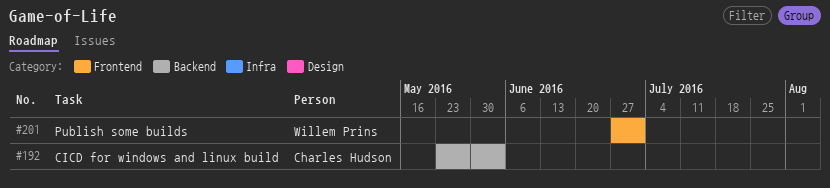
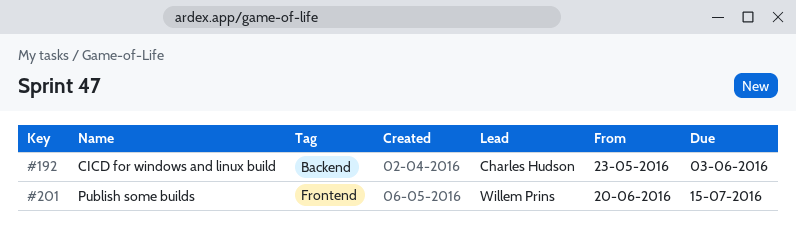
#201, start: Jun 27 -> Jun 20
#201, due: Jul 1 -> Jul 15

